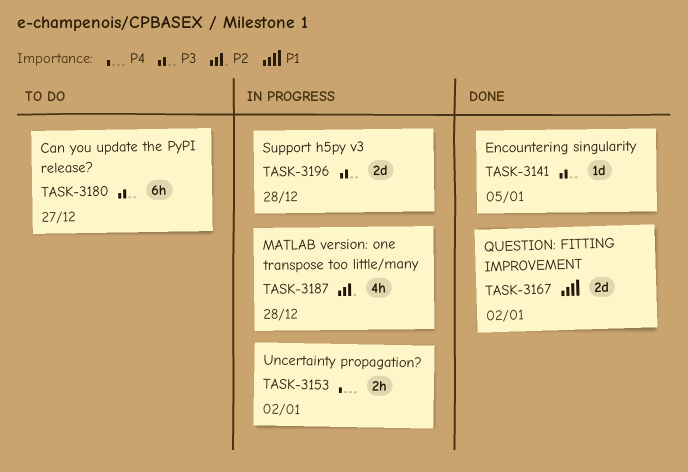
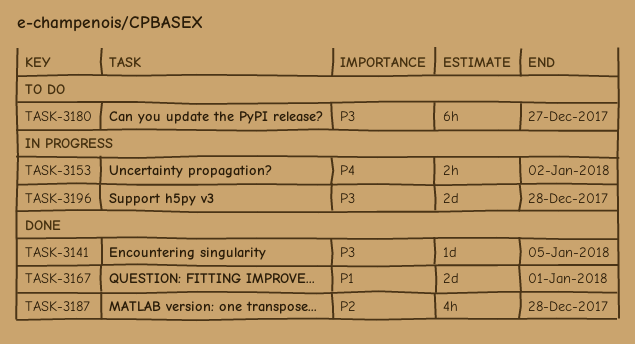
TASK-3167, due: Jan 2 -> Jan 1
TASK-3187, status: In progress -> Done

